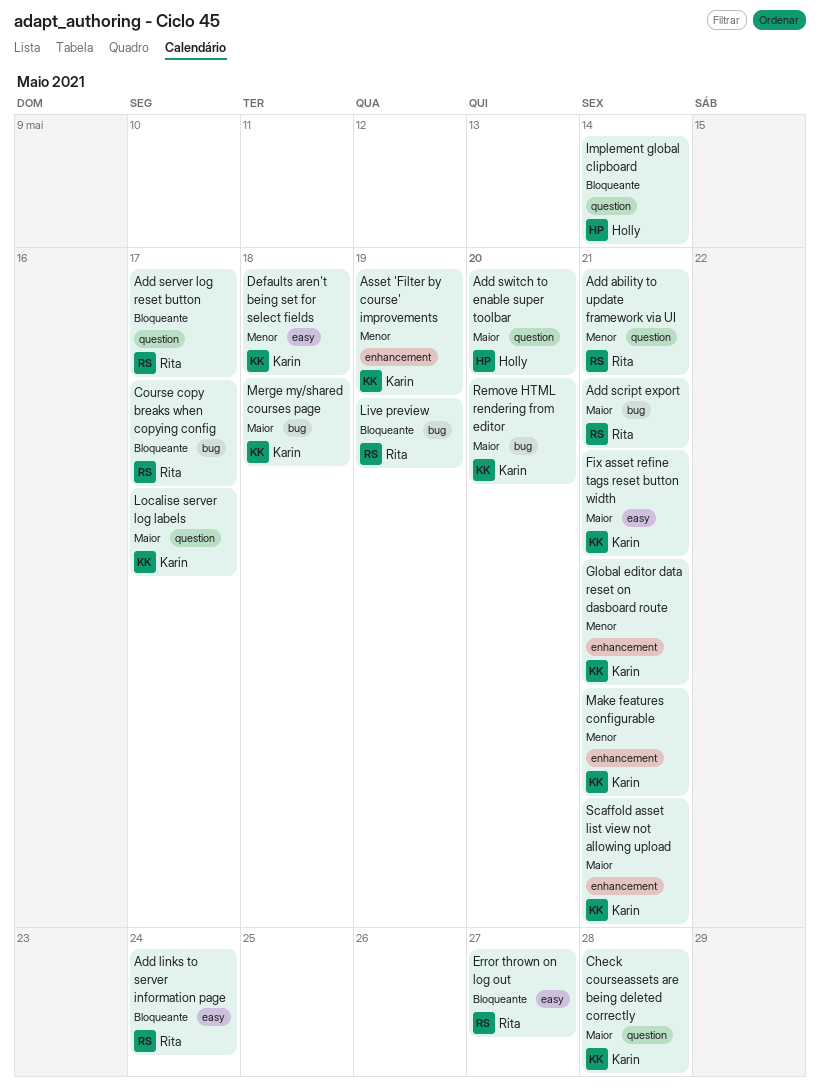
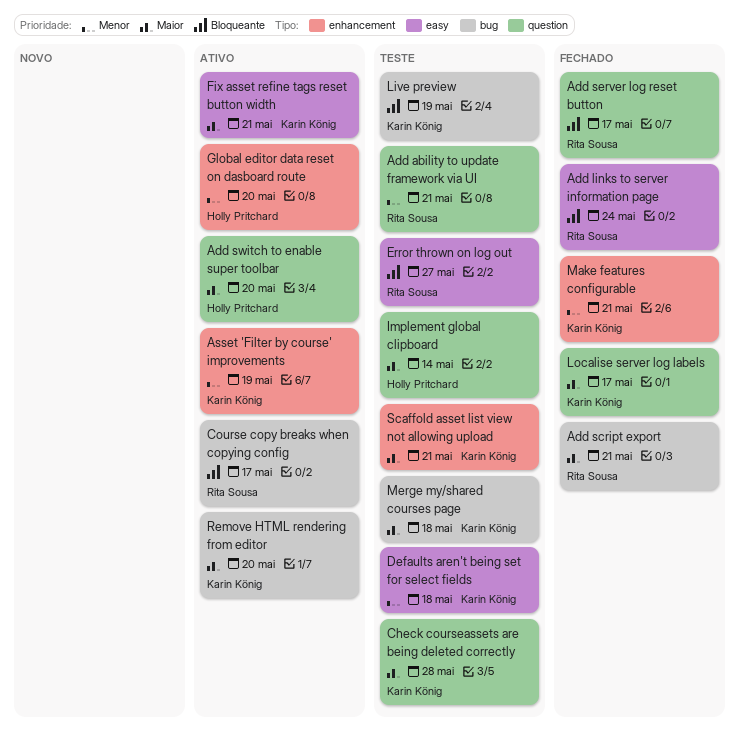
Global editor data reset on dasboard route, owner: Karin König -> Holly Pritchard
Global editor data reset on dasboard route, due: May 21 -> May 20
Implement global clipboard, priority: Bloqueante -> Maior
Live preview, owner: Rita Sousa -> Karin König

